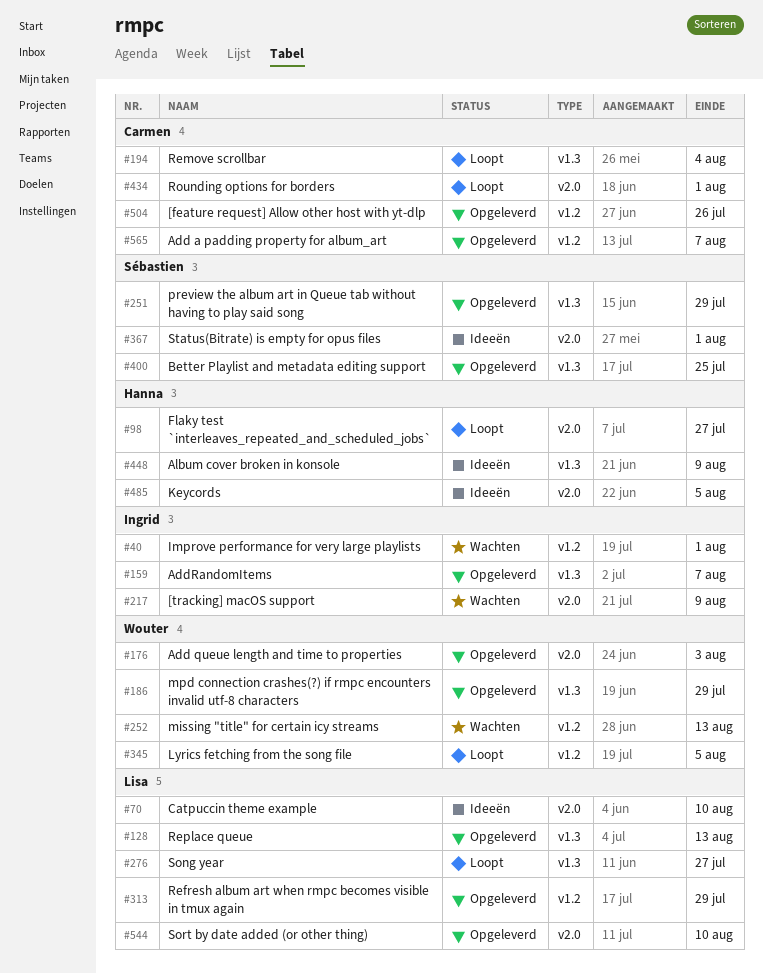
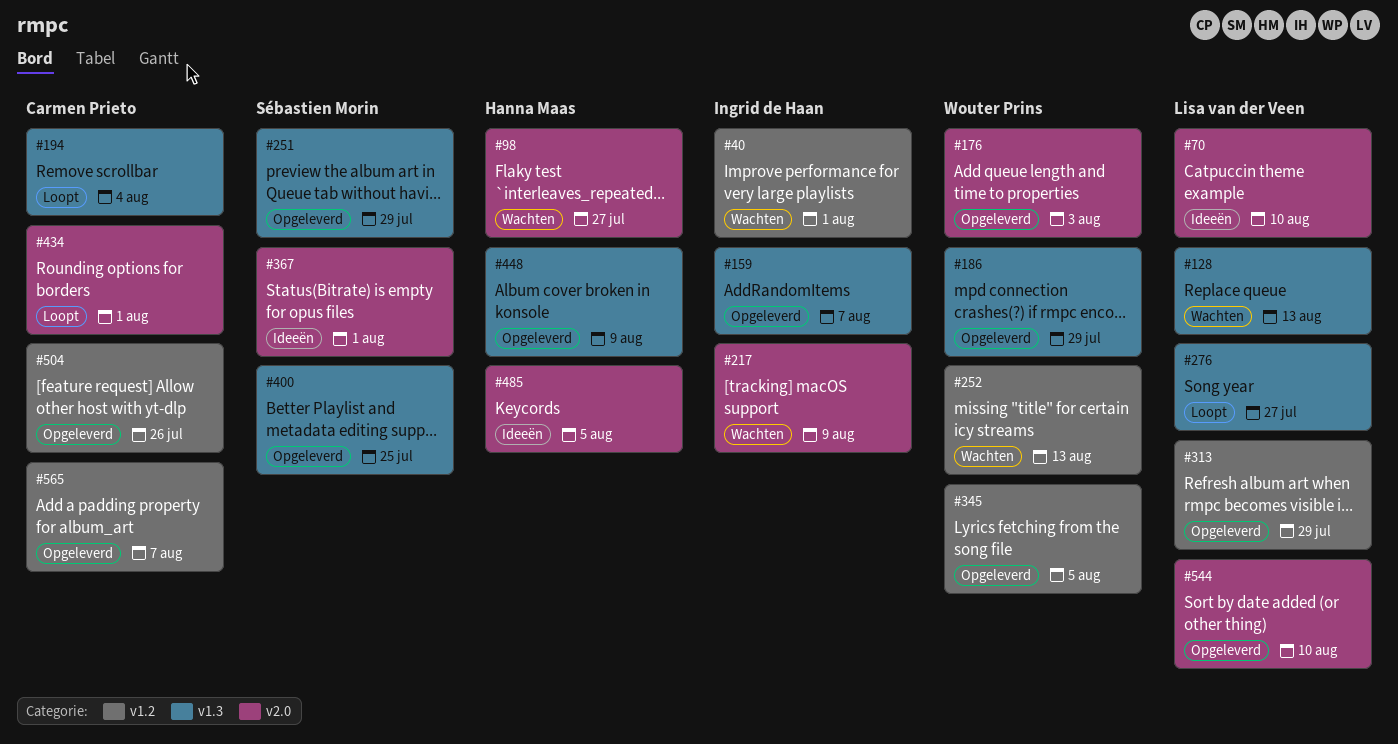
#98, status: Loopt -> Wachten
#128, status: Opgeleverd -> Wachten
#345, status: Loopt -> Opgeleverd
#448, status: Ideeën -> Opgeleverd

